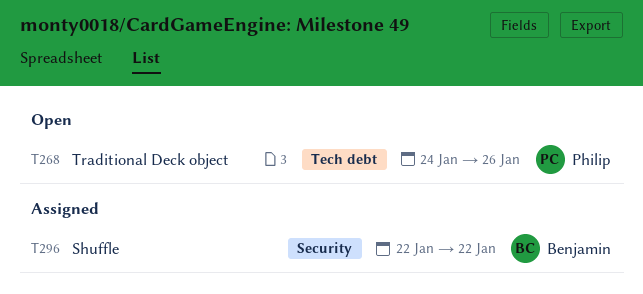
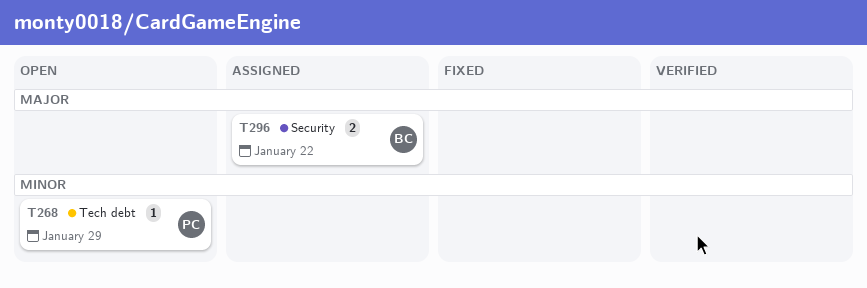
T268, due: Jan 26 -> Jan 29

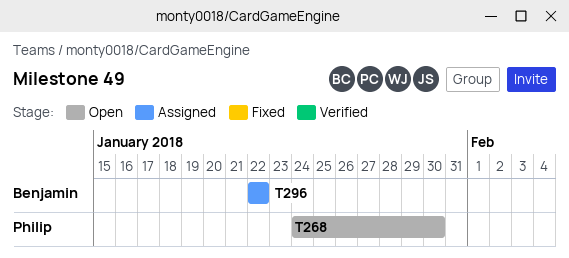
T268, due: Jan 29 -> Jan 30

